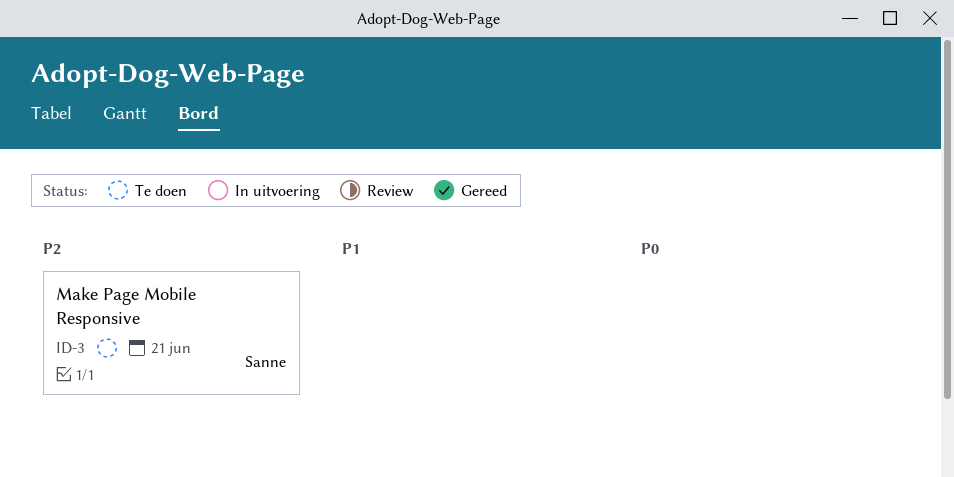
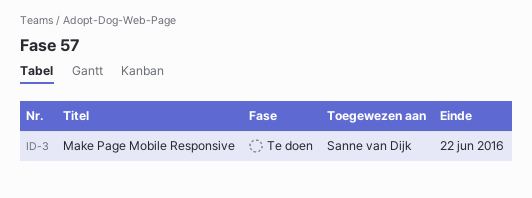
ID-3, due: Jun 21 -> Jun 22

